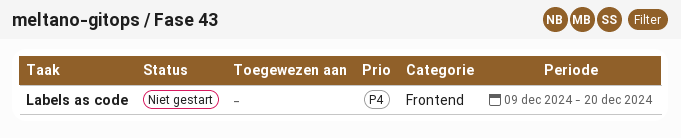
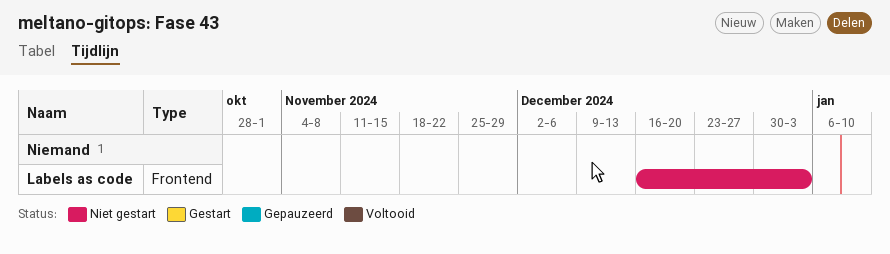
Labels as code, start: Dec 9 -> Dec 16
Labels as code, due: Dec 20 -> Jan 3

